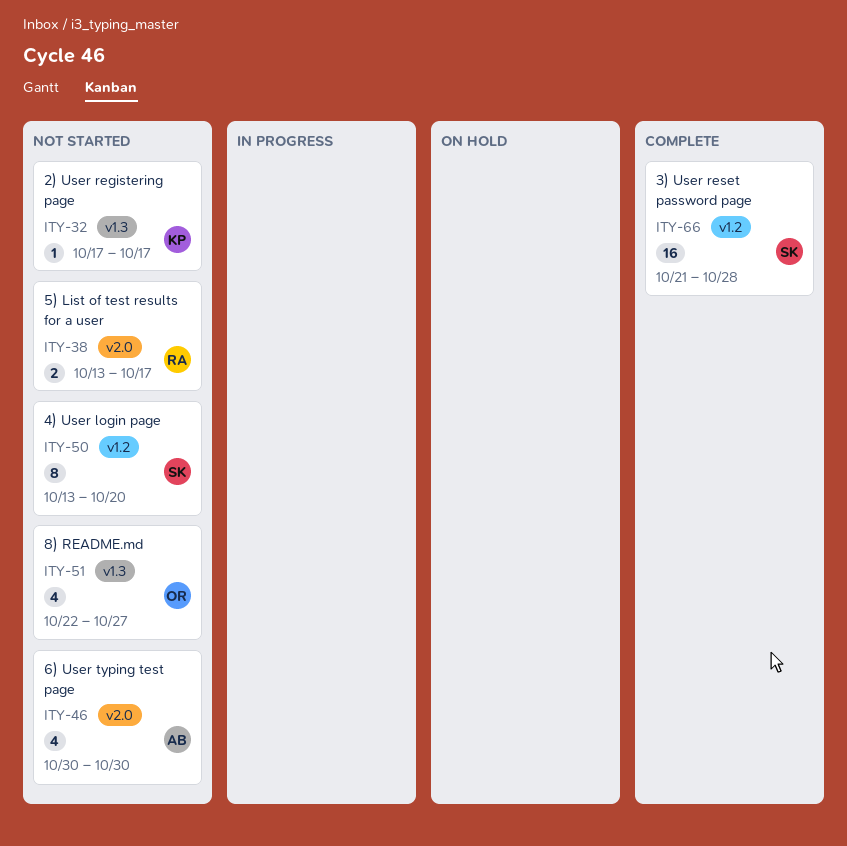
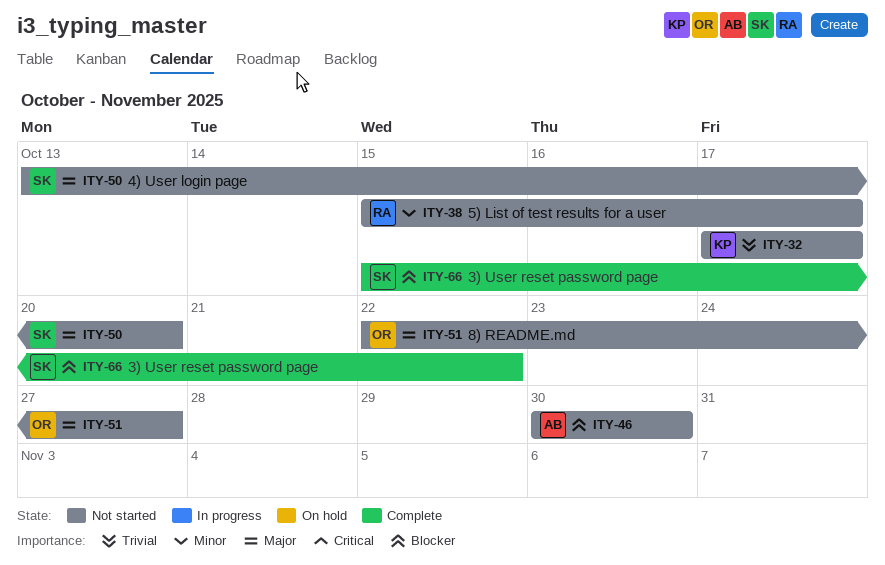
ITY-38, start: Oct 13 -> Oct 15
ITY-66, start: Oct 21 -> Oct 15
ITY-66, due: Oct 28 -> Oct 22

